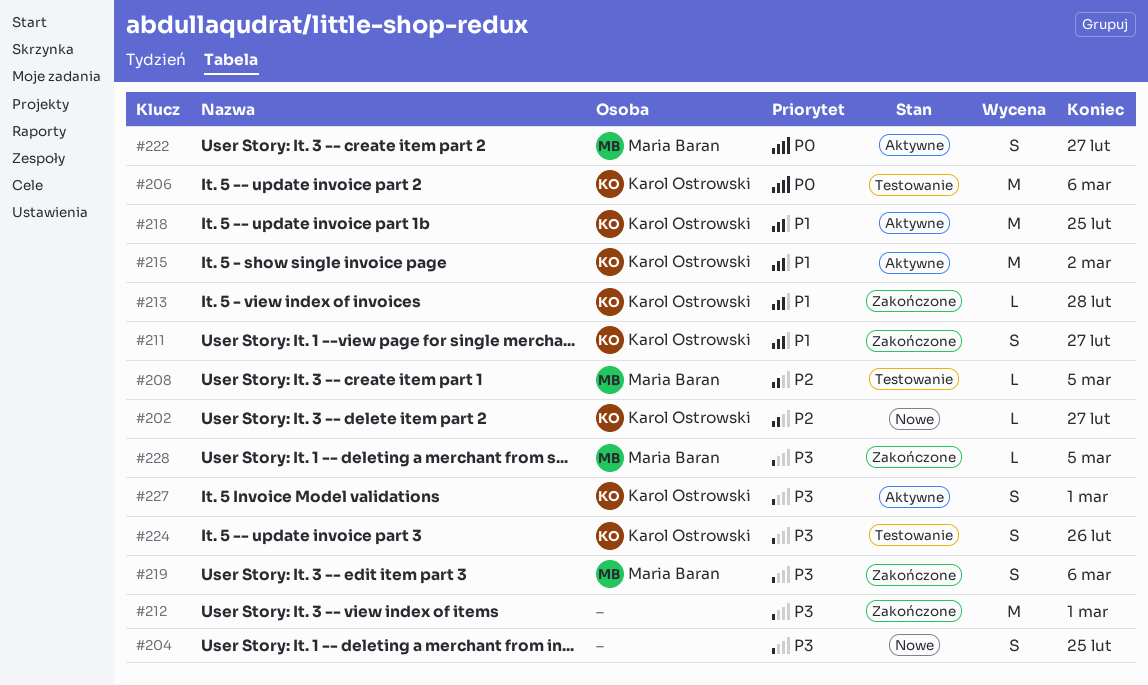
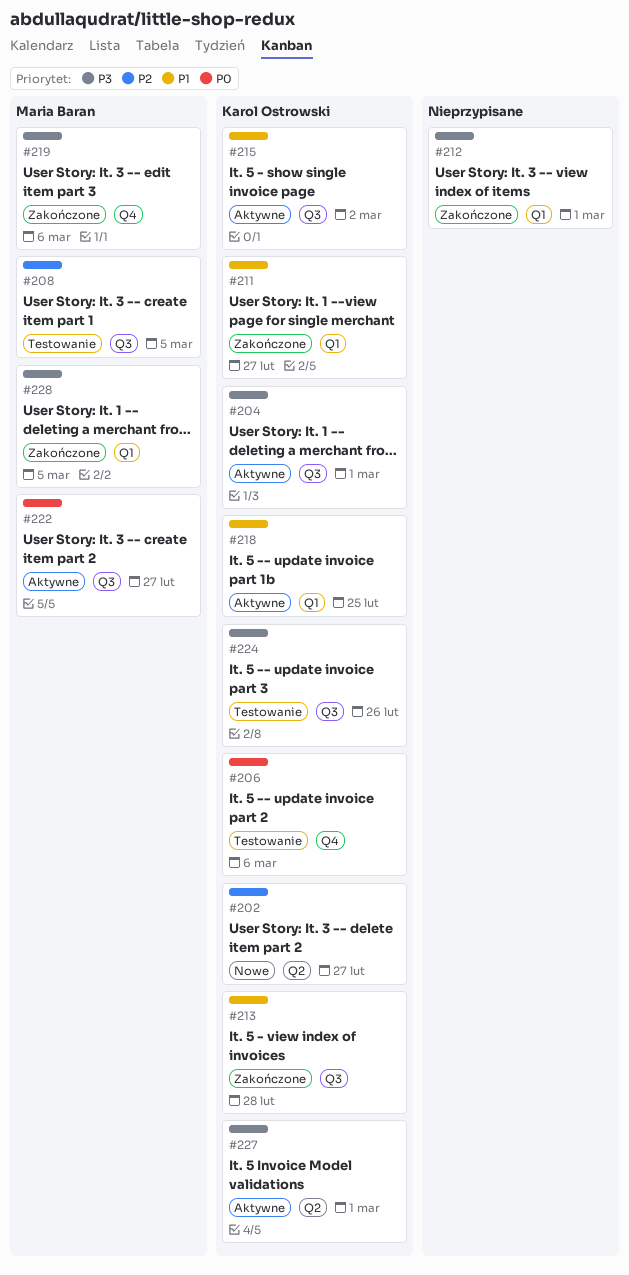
#204, status: Nowe -> Aktywne
#204, owner: none -> Karol Ostrowski
#204, due: Feb 25 -> Mar 1

